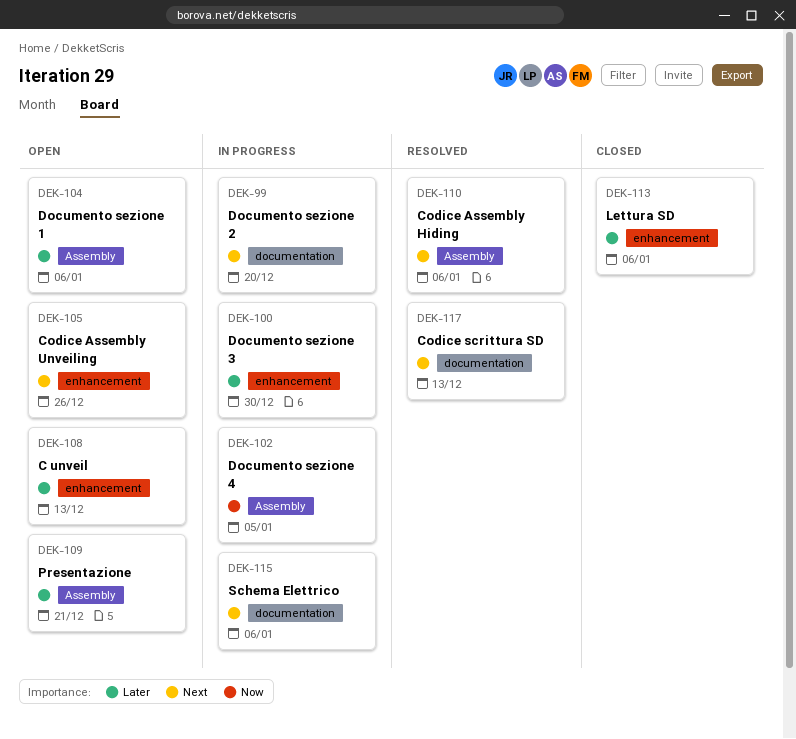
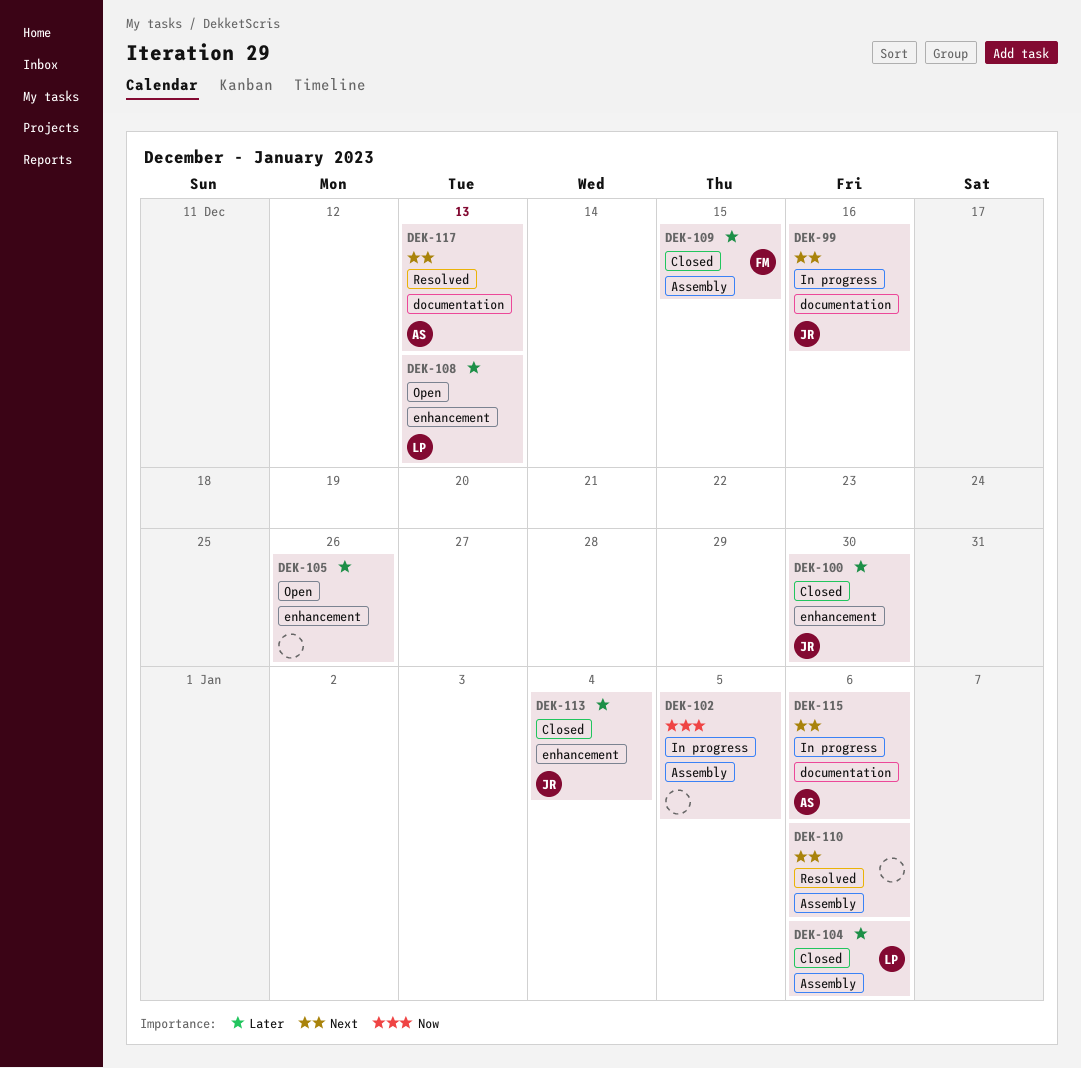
DEK-99, due: Dec 20 -> Dec 16
DEK-100, status: In progress -> Closed
DEK-104, status: Open -> Closed
DEK-105, priority: Next -> Later
DEK-109, status: Open -> Closed
DEK-109, due: Dec 21 -> Dec 15
DEK-113, due: Jan 6 -> Jan 4

